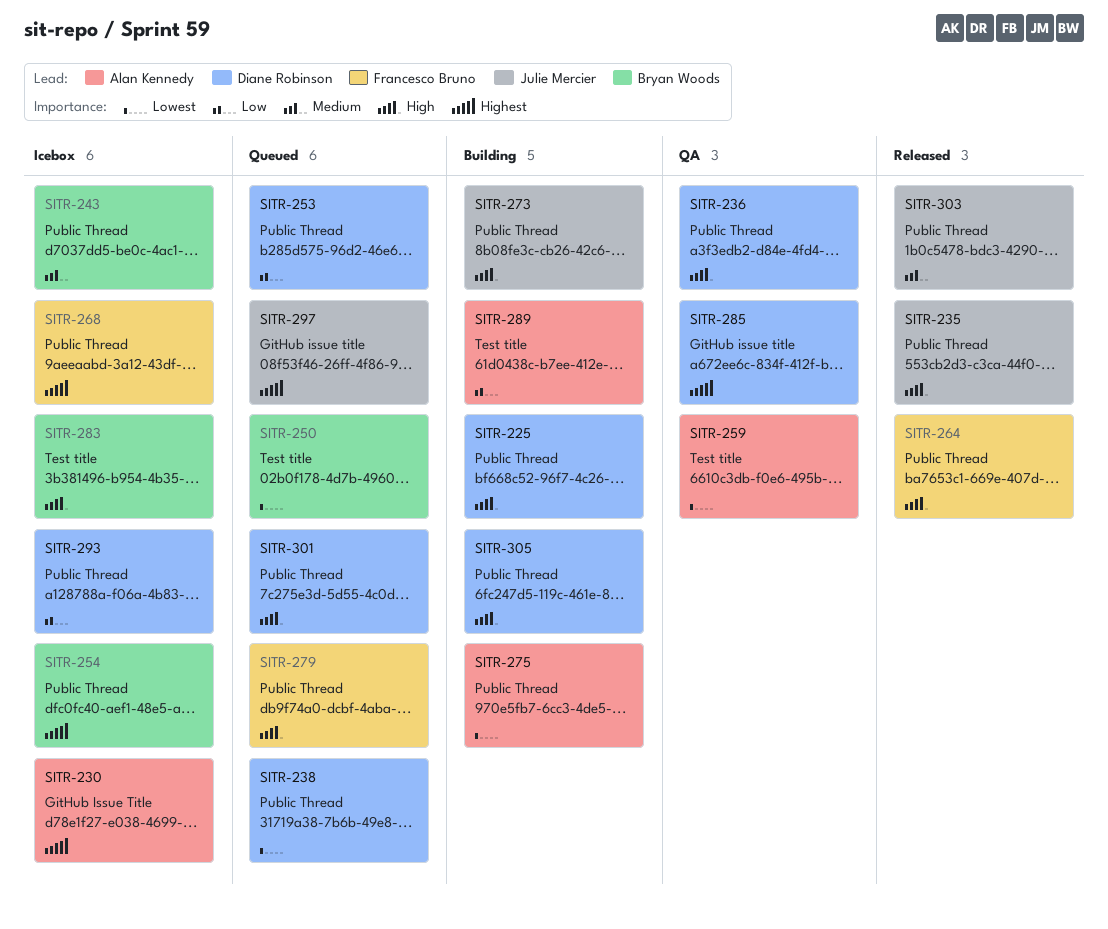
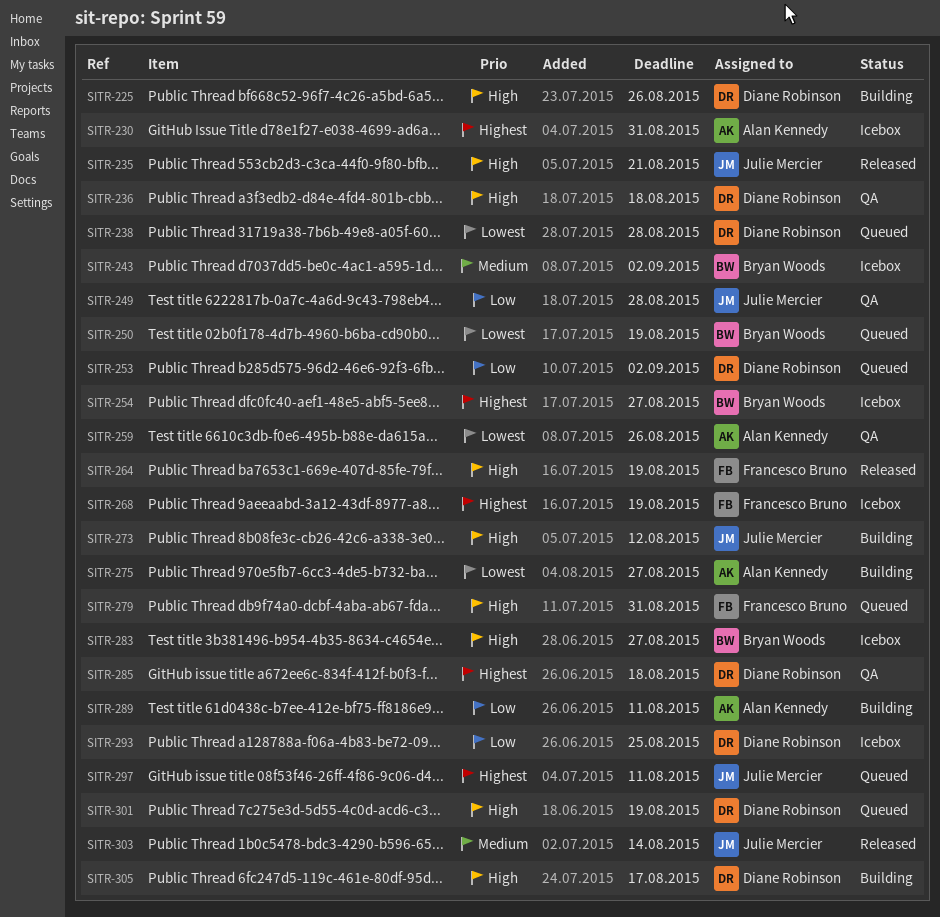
SITR-249: none -> present

